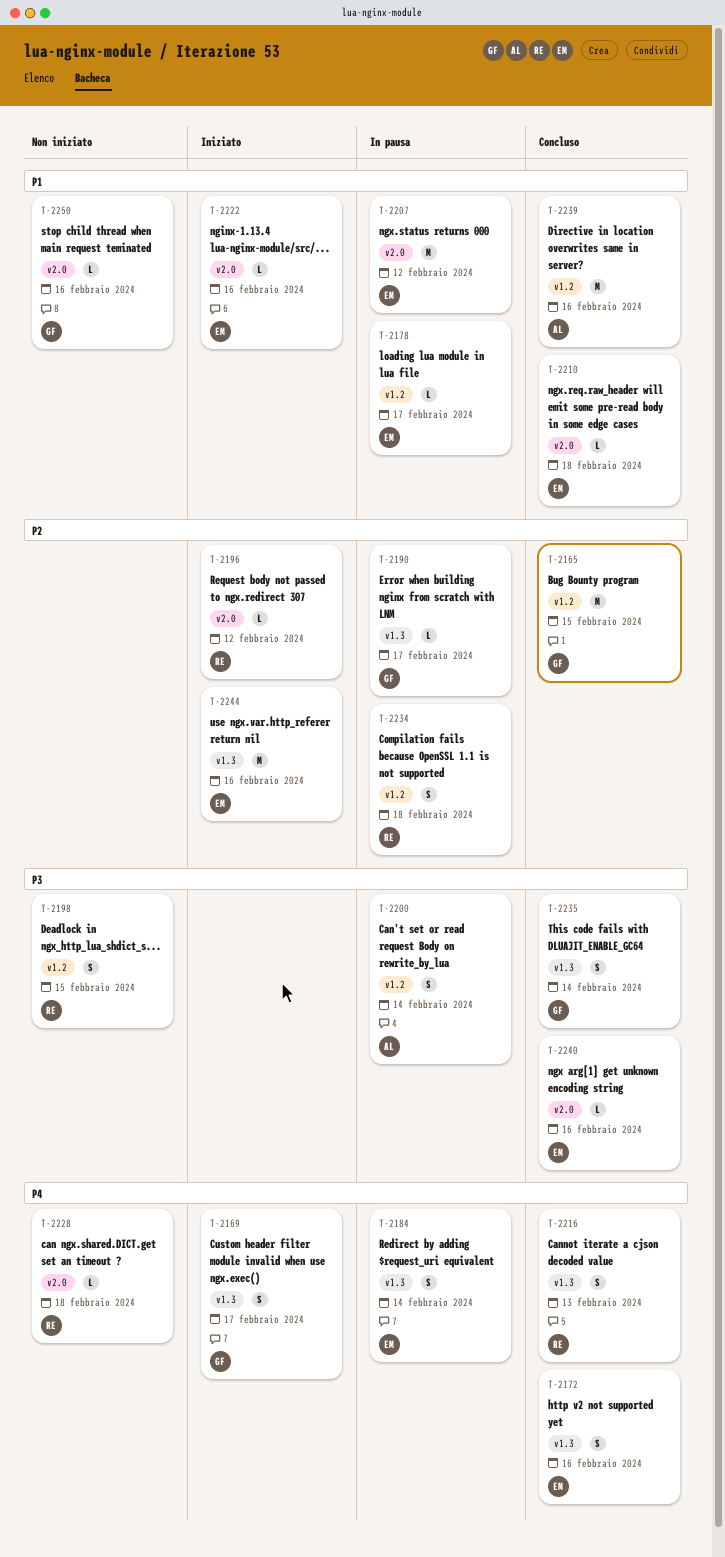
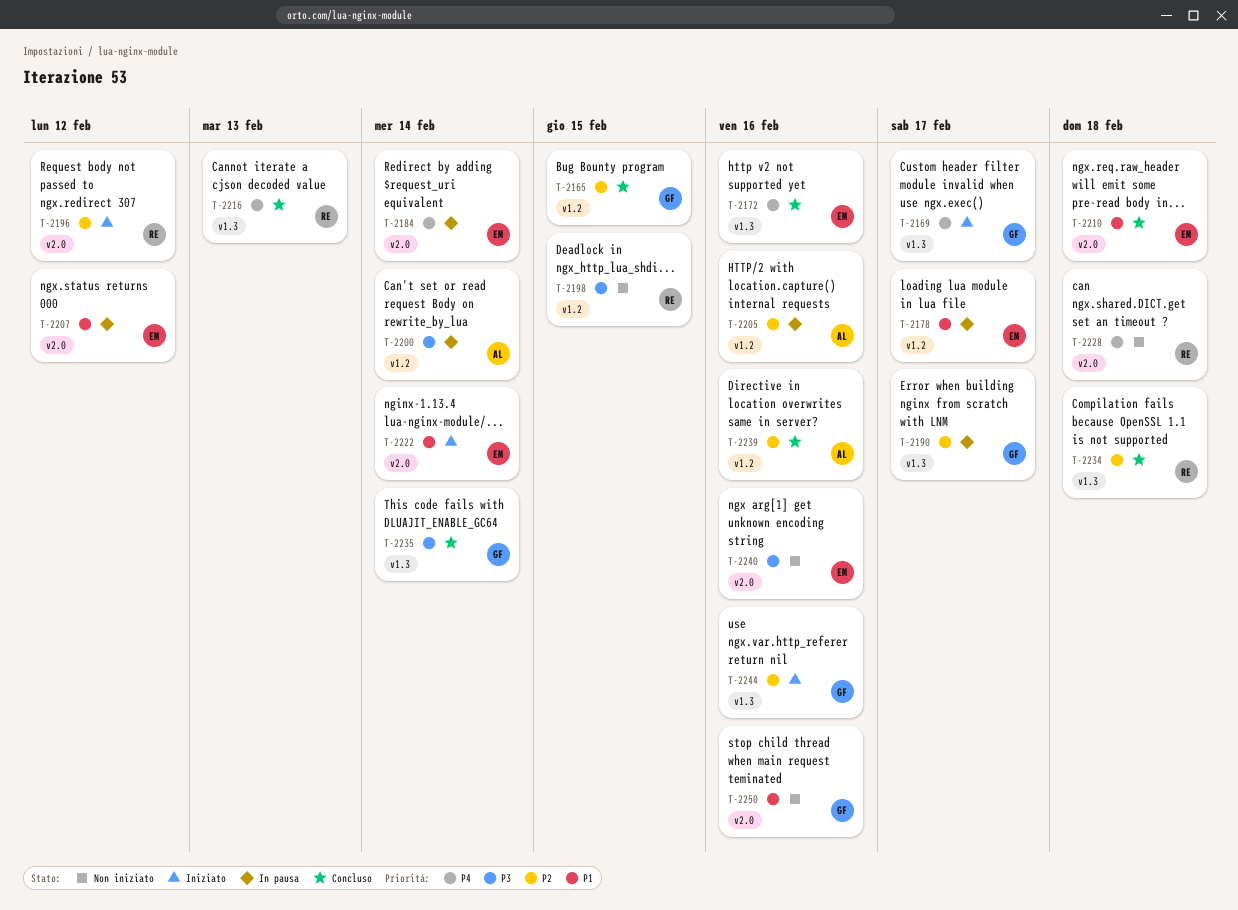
T-2184, label: v1.3 -> v2.0
T-2205: none -> present
T-2222, due: Feb 16 -> Feb 14
T-2234, status: In pausa -> Concluso
T-2234, label: v1.2 -> v1.3
T-2239, priority: P1 -> P2
T-2240, status: Concluso -> Non iniziato
T-2244, owner: EM -> GF

